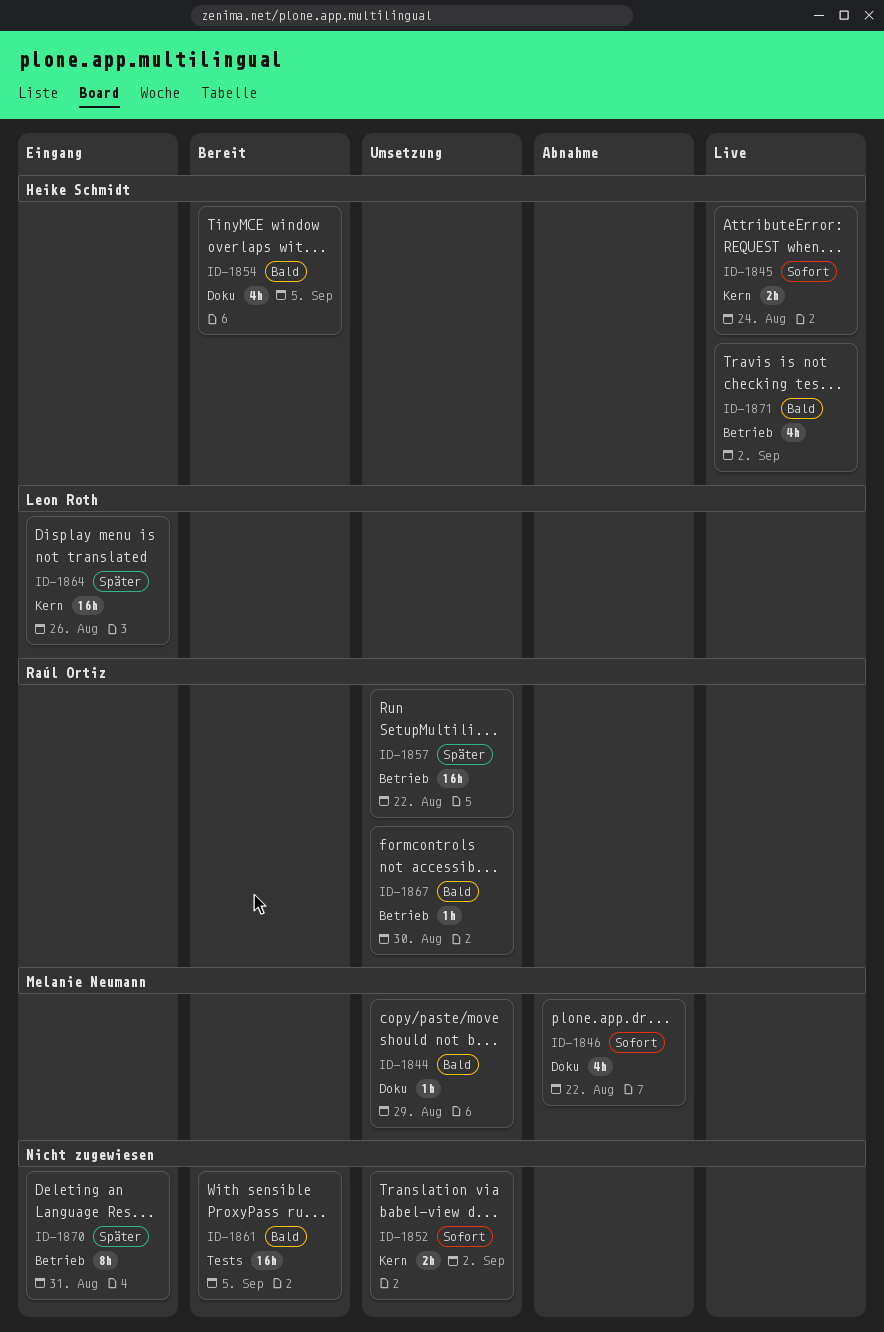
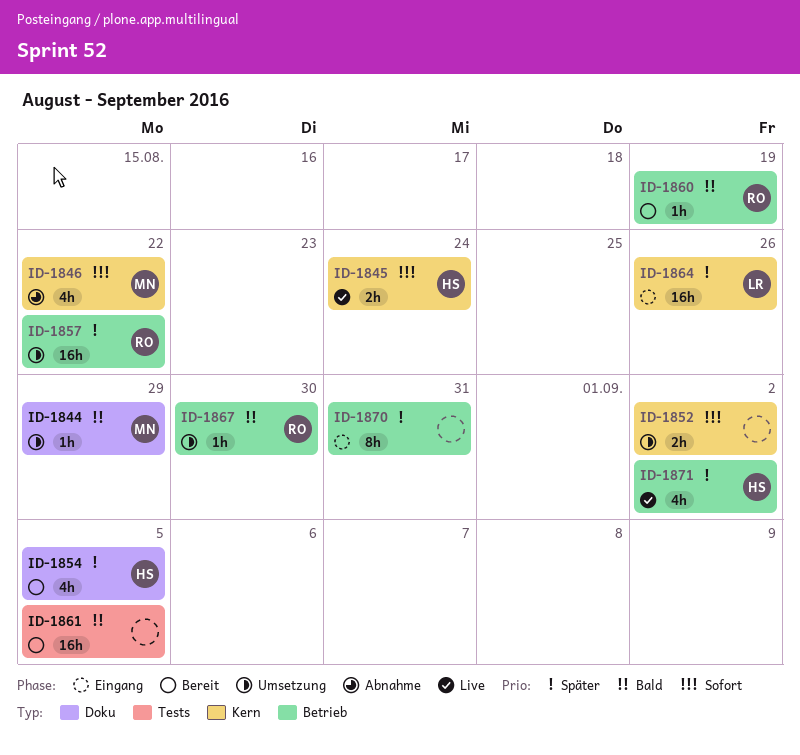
ID-1846, label: Doku -> Kern
ID-1854, priority: Bald -> Später
ID-1860: none -> present
ID-1871, priority: Bald -> Später

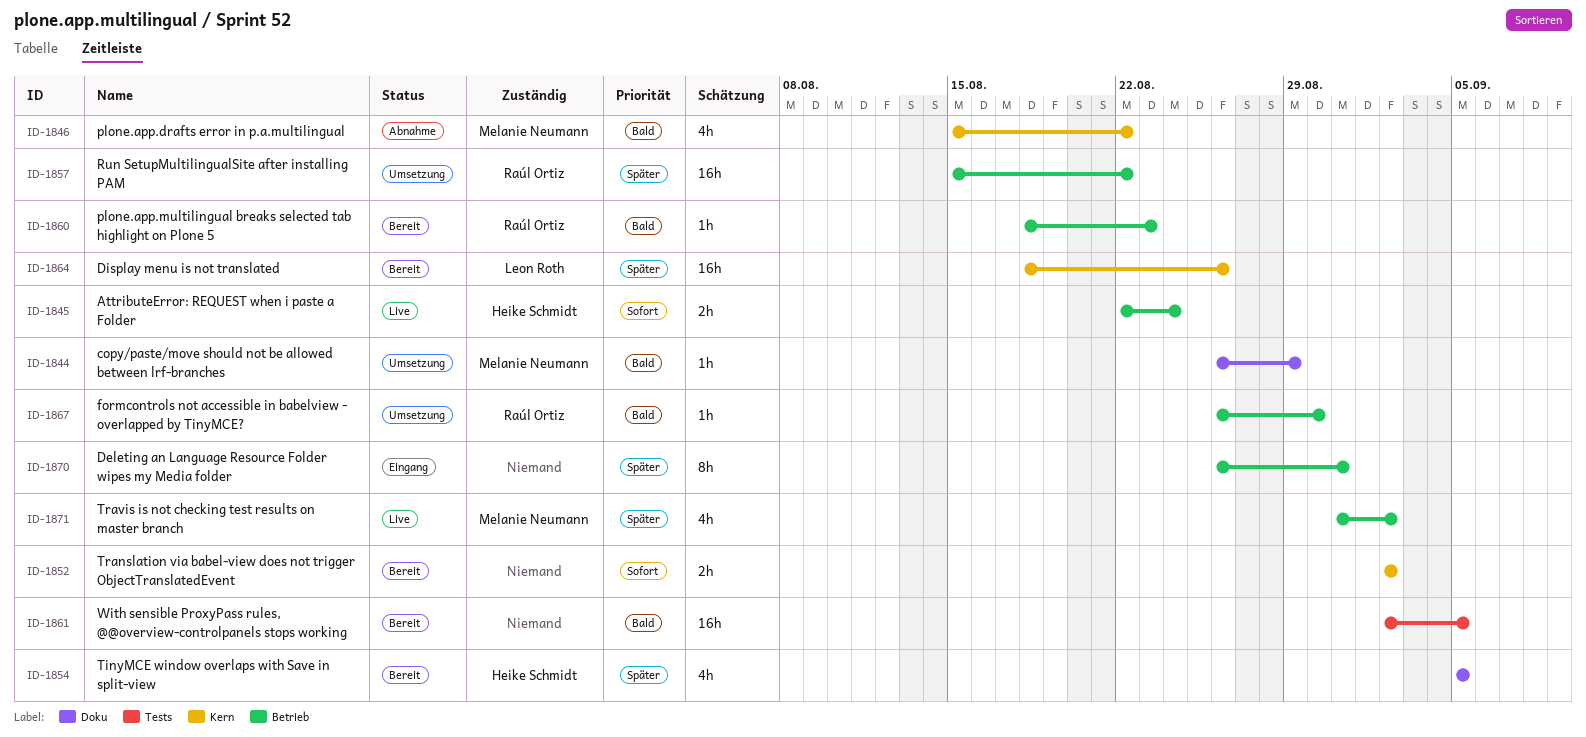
ID-1845, label: Kern -> Betrieb
ID-1846, priority: Sofort -> Bald
ID-1852, status: Umsetzung -> Bereit
ID-1860, due: Aug 19 -> Aug 23
ID-1864, status: Eingang -> Bereit
ID-1871, owner: Heike Schmidt -> Melanie Neumann

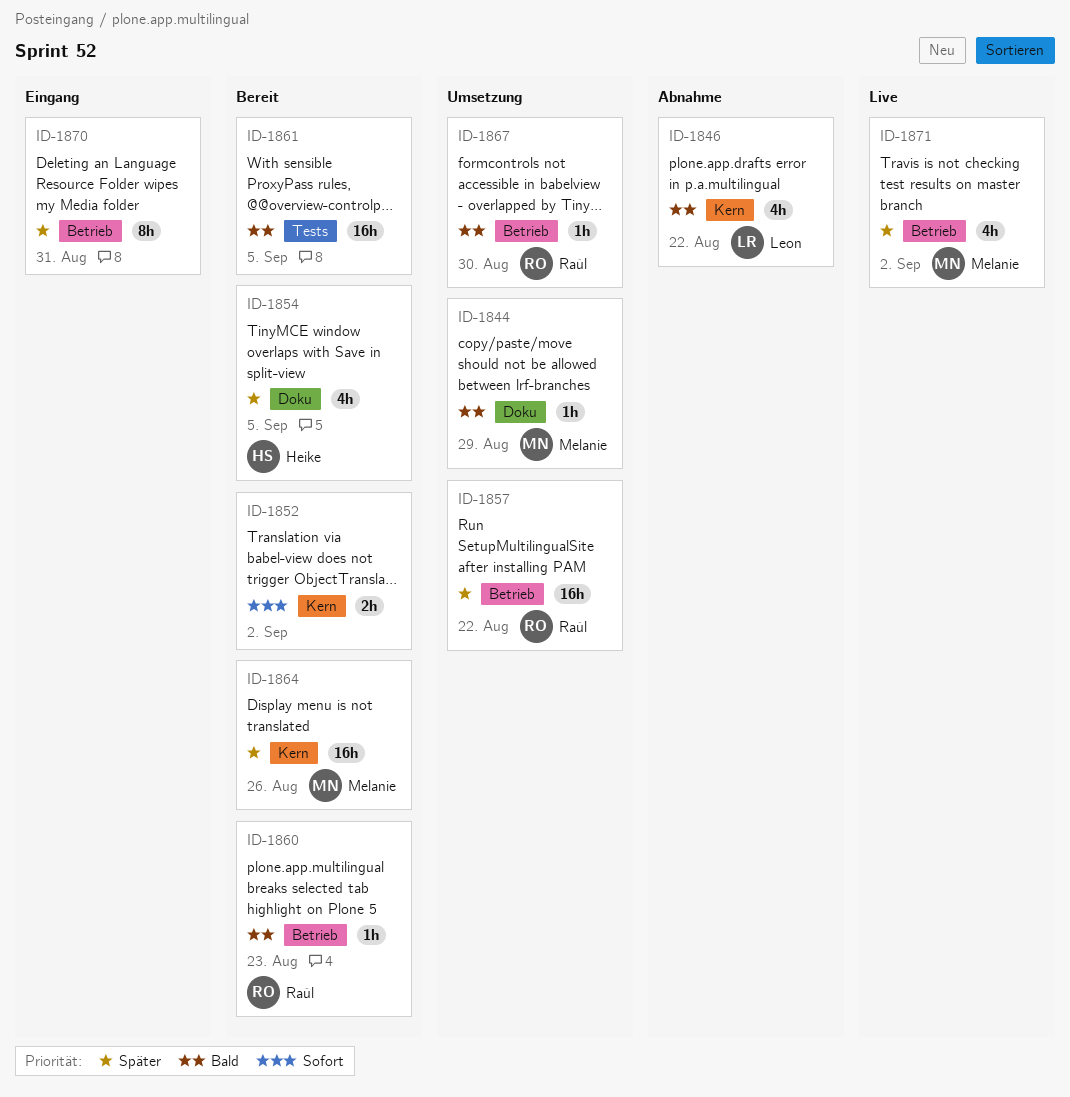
ID-1845: present -> none
ID-1846, owner: Melanie Neumann -> Leon Roth
ID-1864, owner: Leon Roth -> Melanie Neumann

